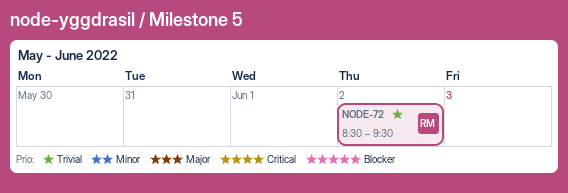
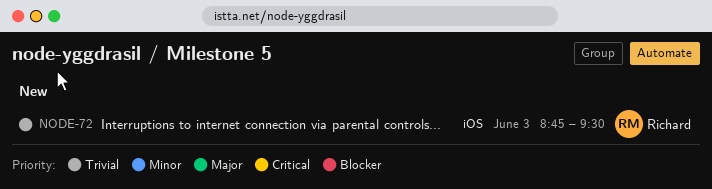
NODE-72, day: Jun 2 -> Jun 3
NODE-72, begins: 08:30 -> 08:45

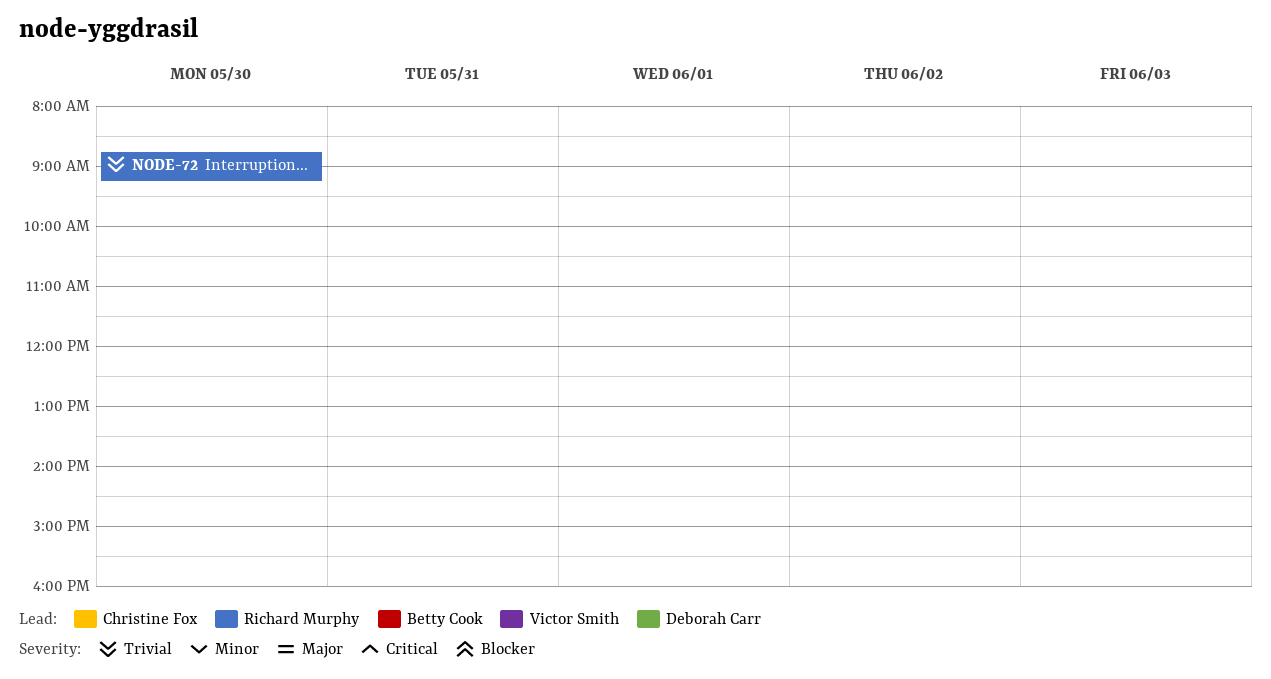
NODE-72, day: Jun 3 -> May 30
NODE-72, ends: 09:30 -> 09:15

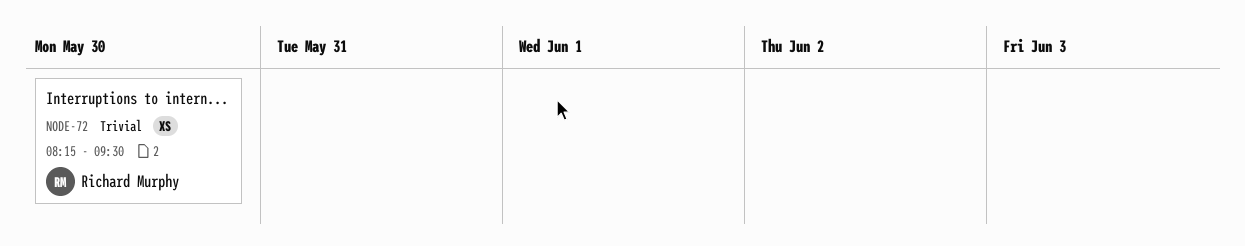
NODE-72, begins: 08:45 -> 08:15
NODE-72, ends: 09:15 -> 09:30

